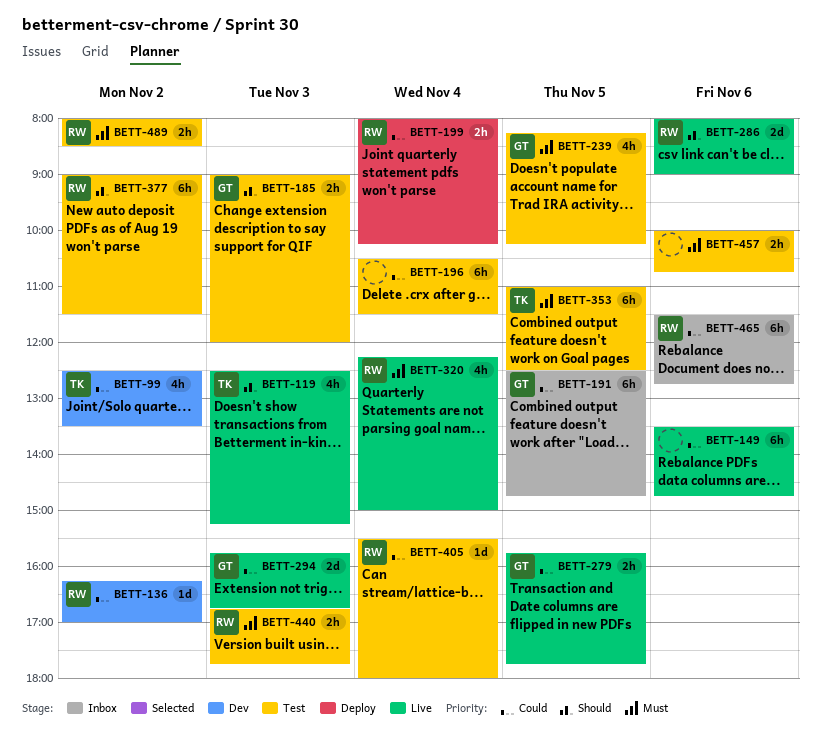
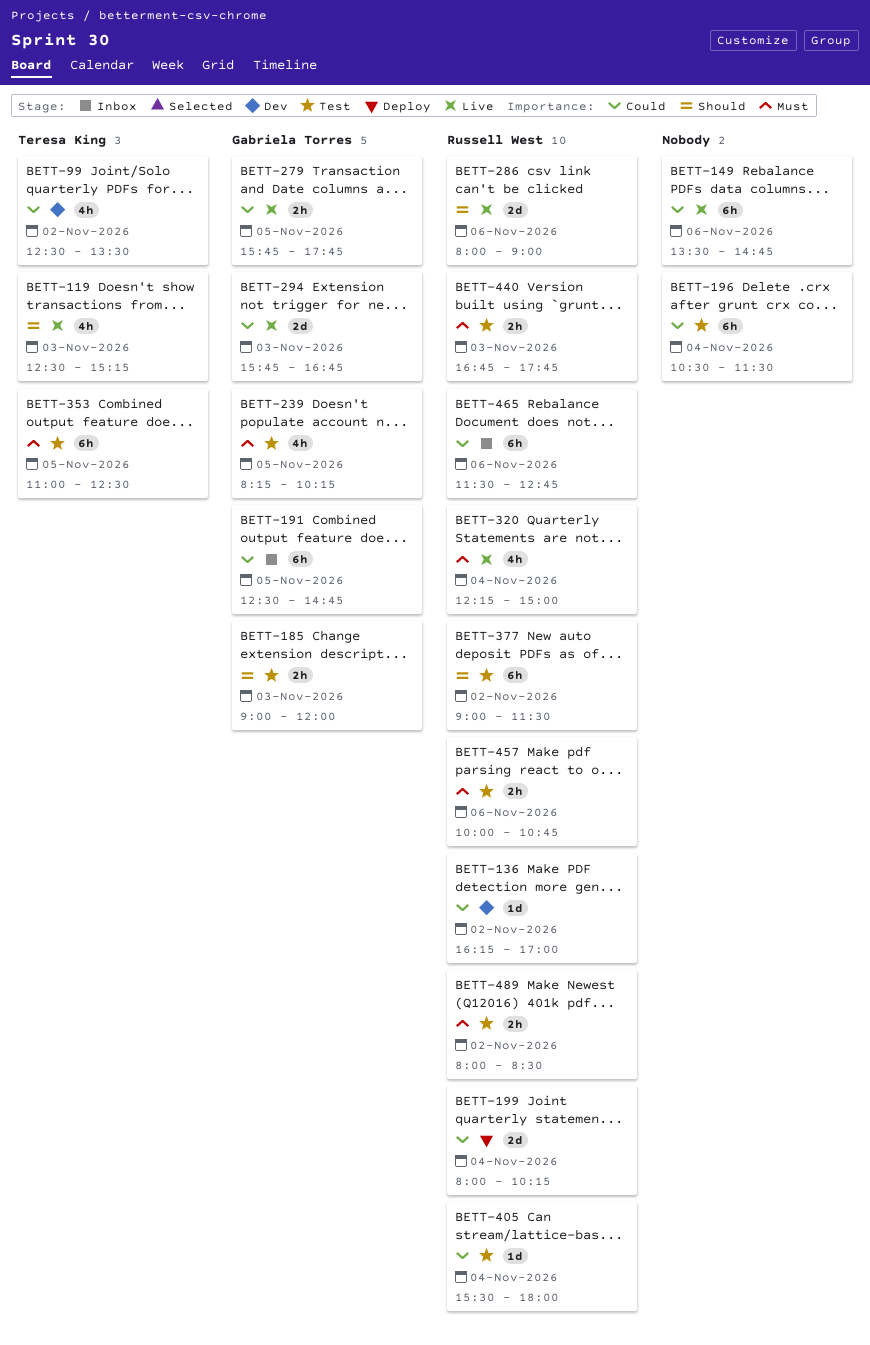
BETT-199, estimate: 2h -> 2d
BETT-457, owner: none -> Russell West

